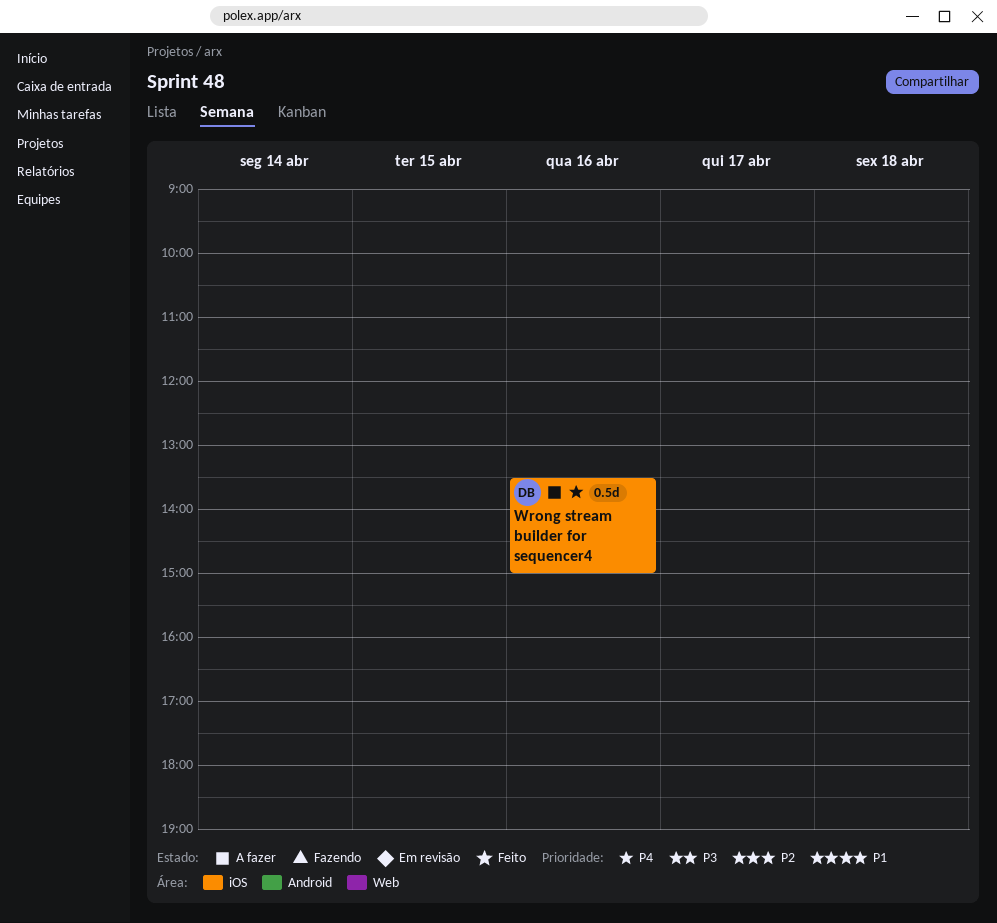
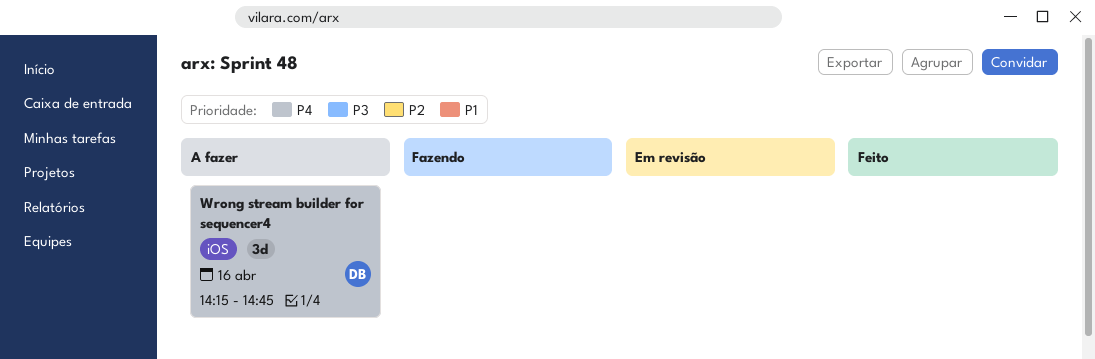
Wrong stream builder for sequencer4, estimate: 0.5d -> 3d
Wrong stream builder for sequencer4, begins: 13:30 -> 14:15
Wrong stream builder for sequencer4, ends: 15:00 -> 14:45

